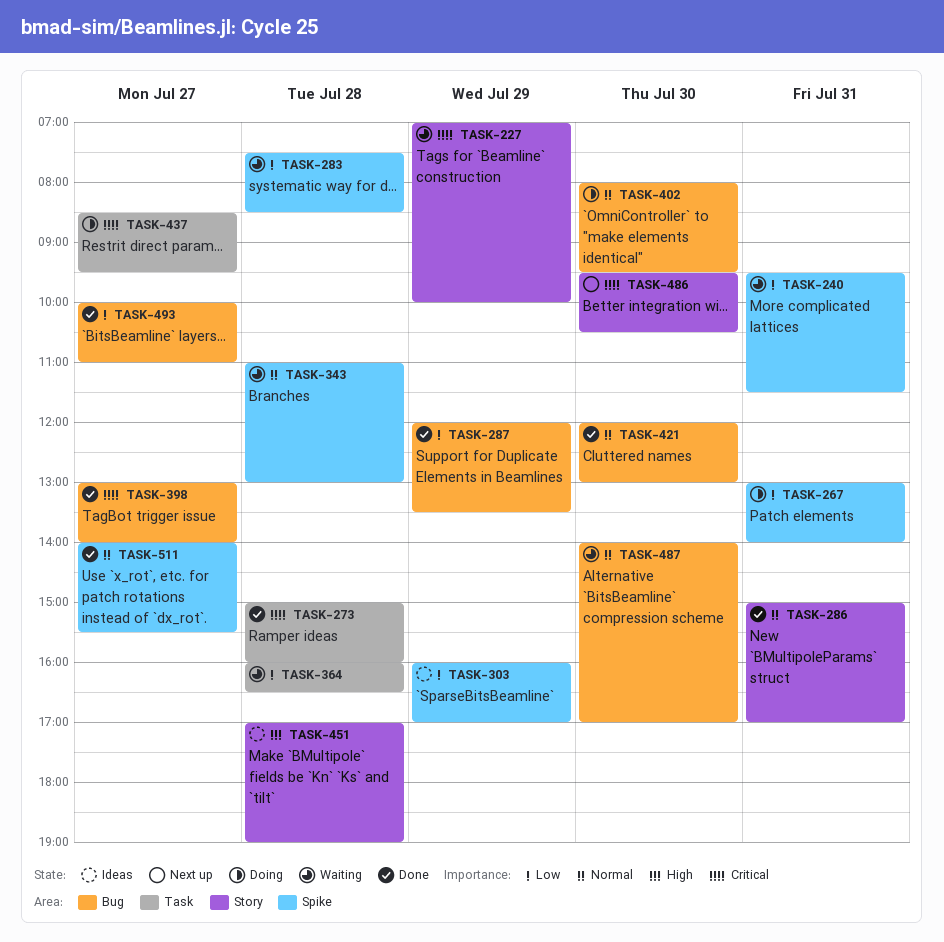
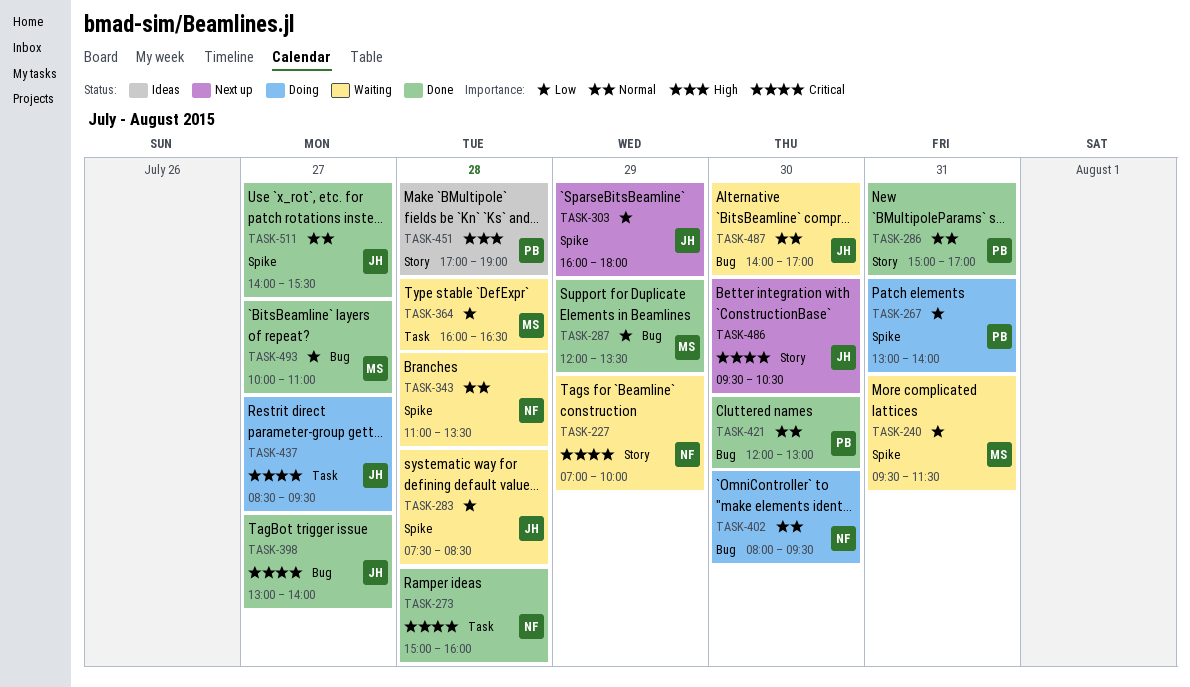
TASK-303, status: Ideas -> Next up
TASK-303, ends: 17:00 -> 18:00
TASK-343, ends: 13:00 -> 13:30

